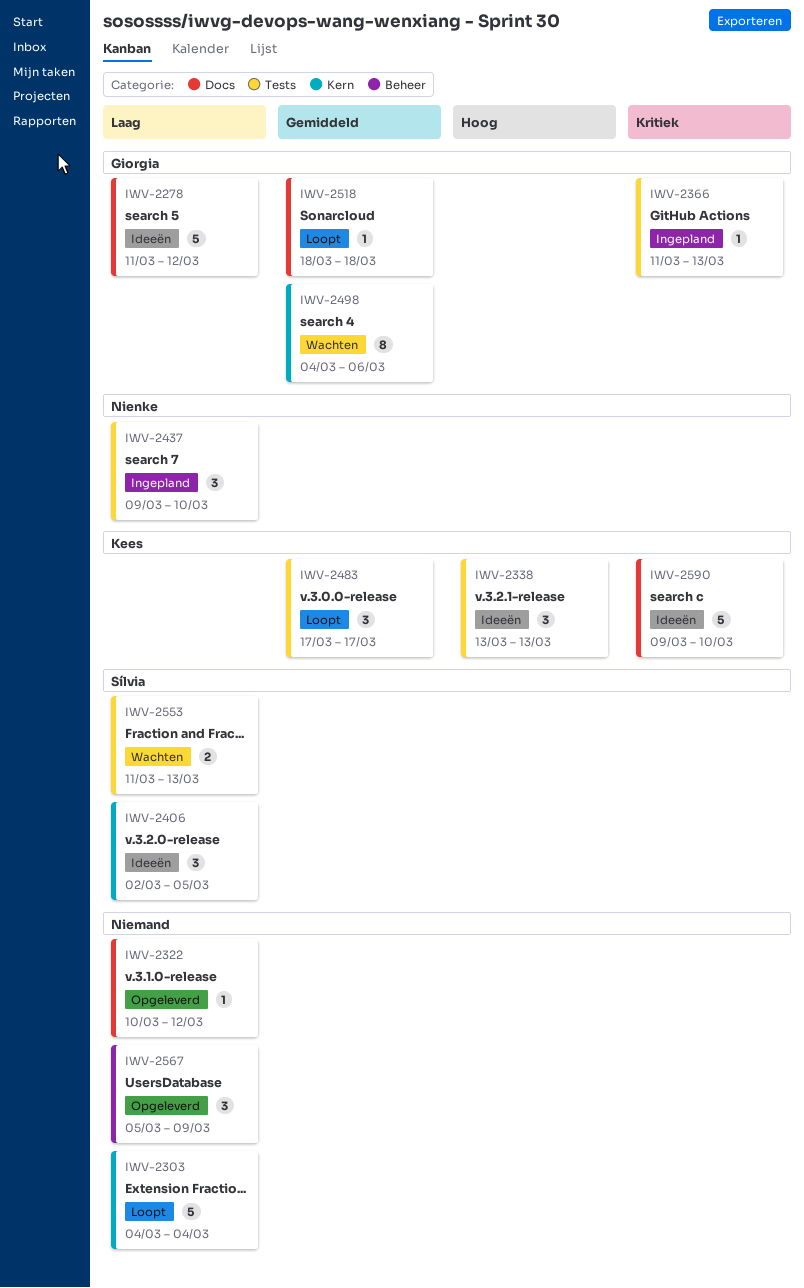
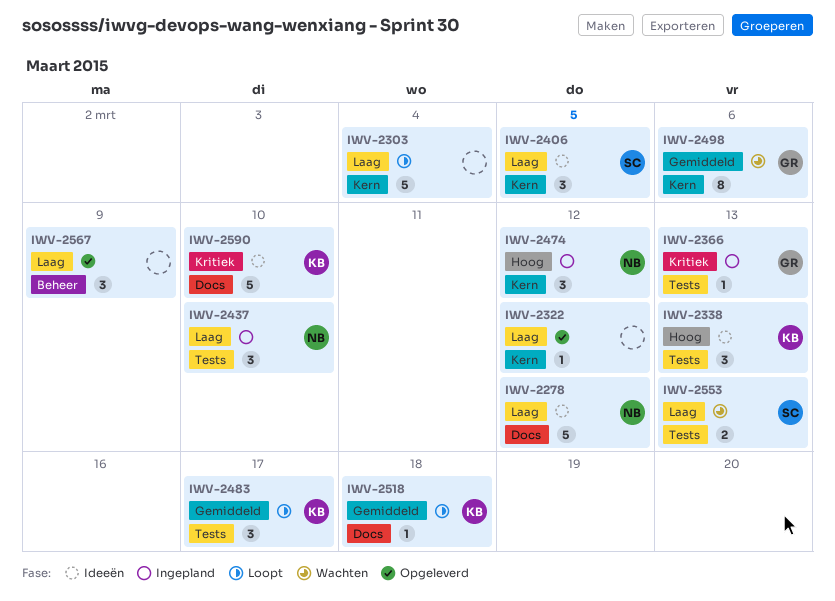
IWV-2278, owner: Giorgia -> Nienke
IWV-2322, label: Docs -> Kern
IWV-2474: none -> present
IWV-2518, owner: Giorgia -> Kees

